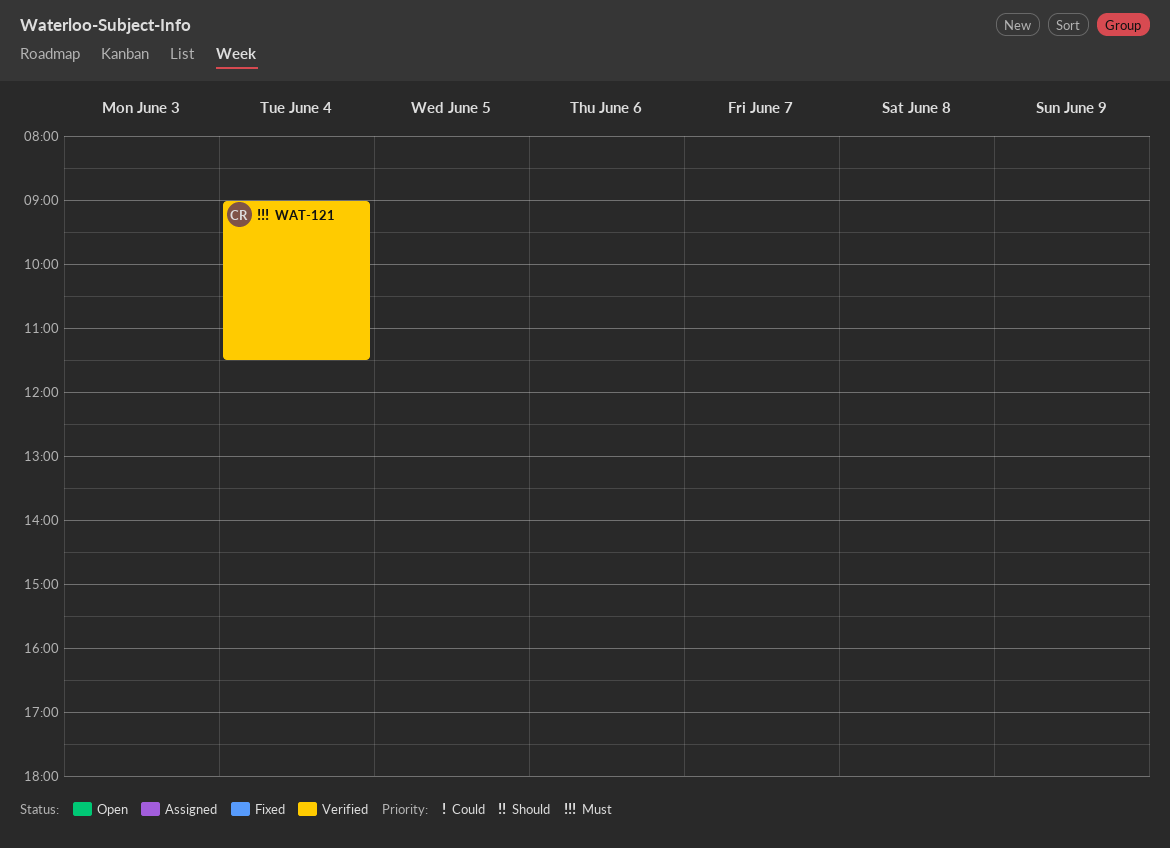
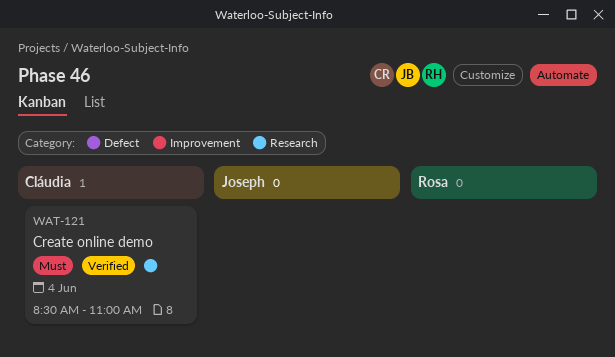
WAT-121, begins: 09:00 -> 08:30
WAT-121, ends: 11:30 -> 11:00

